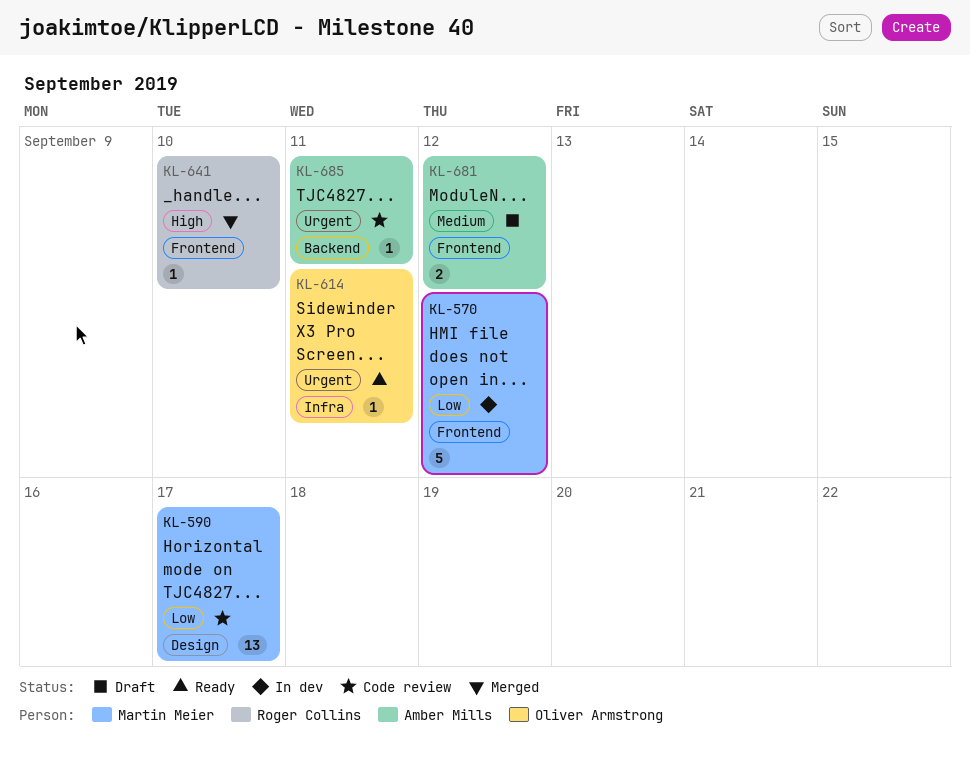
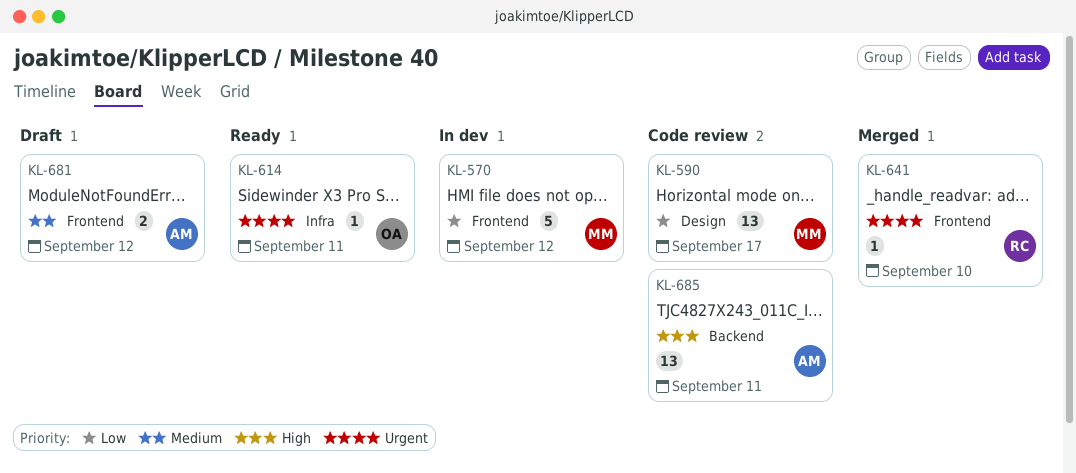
KL-641, priority: High -> Urgent
KL-685, priority: Urgent -> High
KL-685, estimate: 1 -> 13

